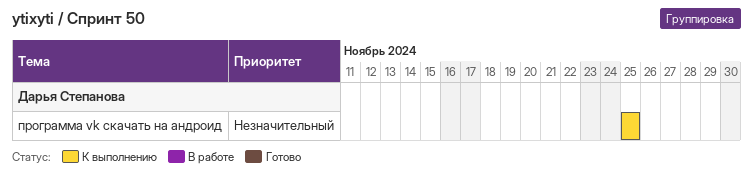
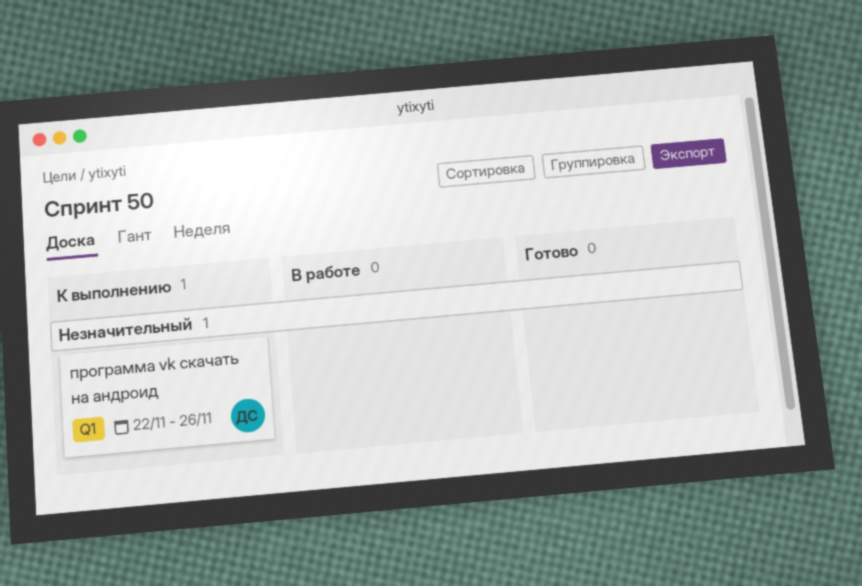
программа vk скачать на андроид, start: Nov 25 -> Nov 22
программа vk скачать на андроид, due: Nov 25 -> Nov 26

